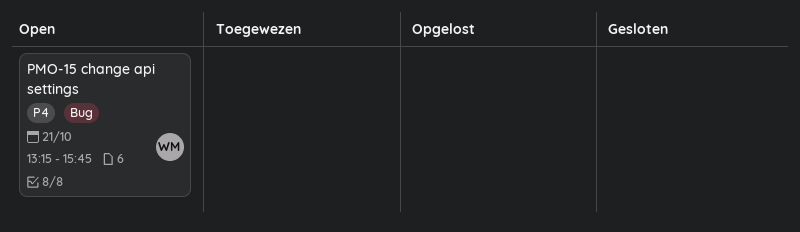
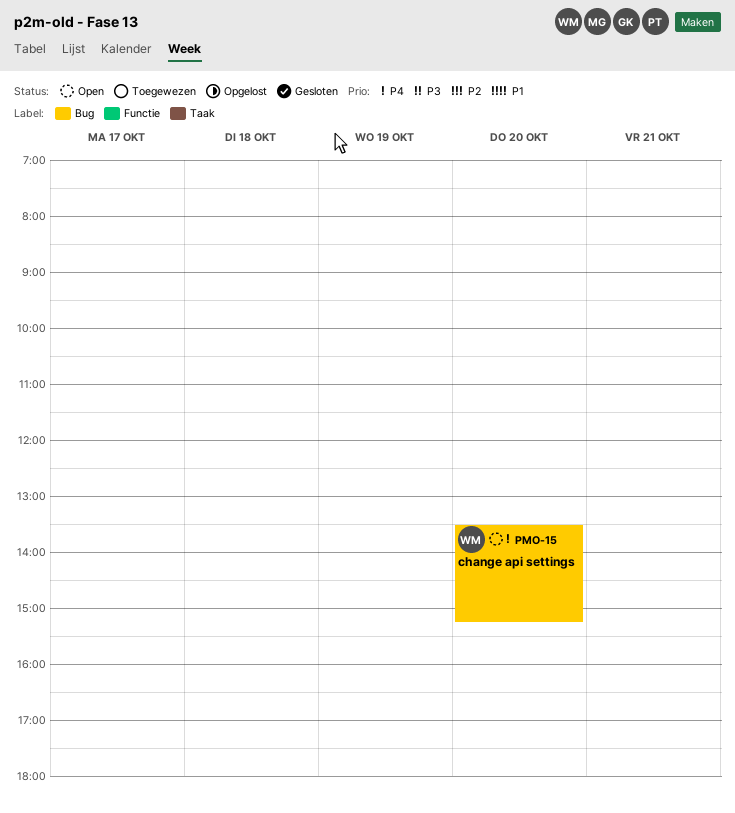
PMO-15, day: Oct 21 -> Oct 20
PMO-15, begins: 13:15 -> 13:30
PMO-15, ends: 15:45 -> 15:15

